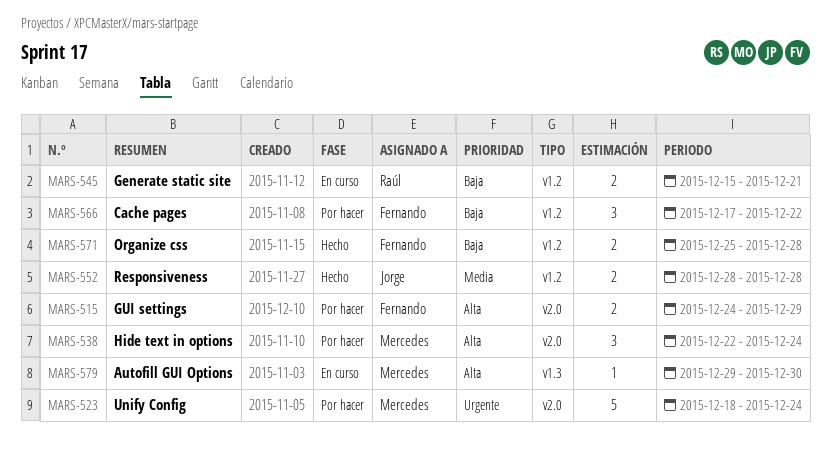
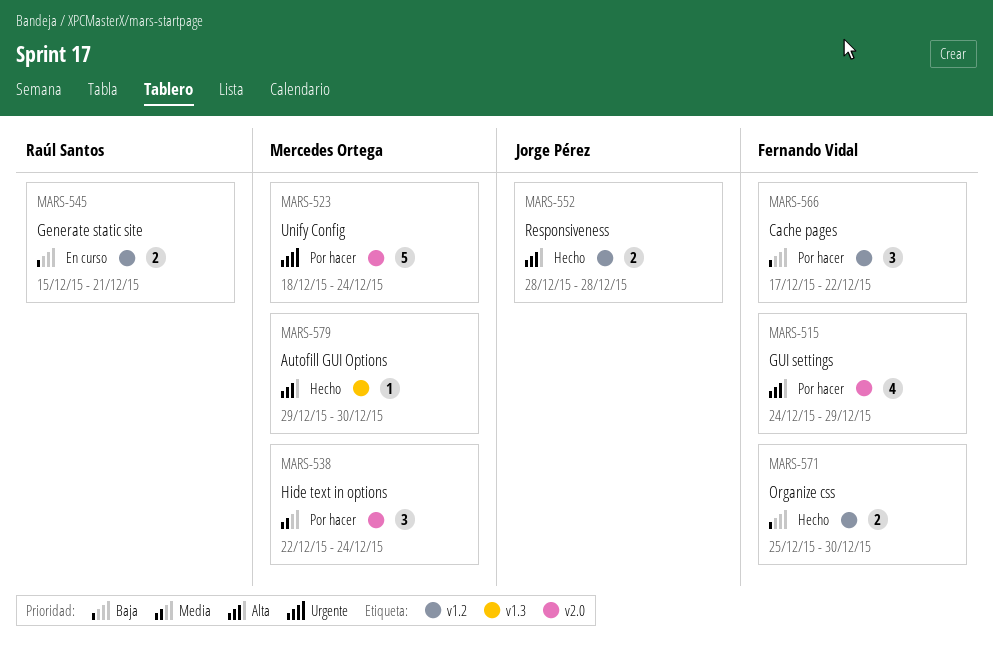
MARS-515, estimate: 2 -> 4
MARS-538, priority: Alta -> Media
MARS-552, priority: Media -> Alta
MARS-571, due: Dec 28 -> Dec 30
MARS-579, status: En curso -> Hecho

